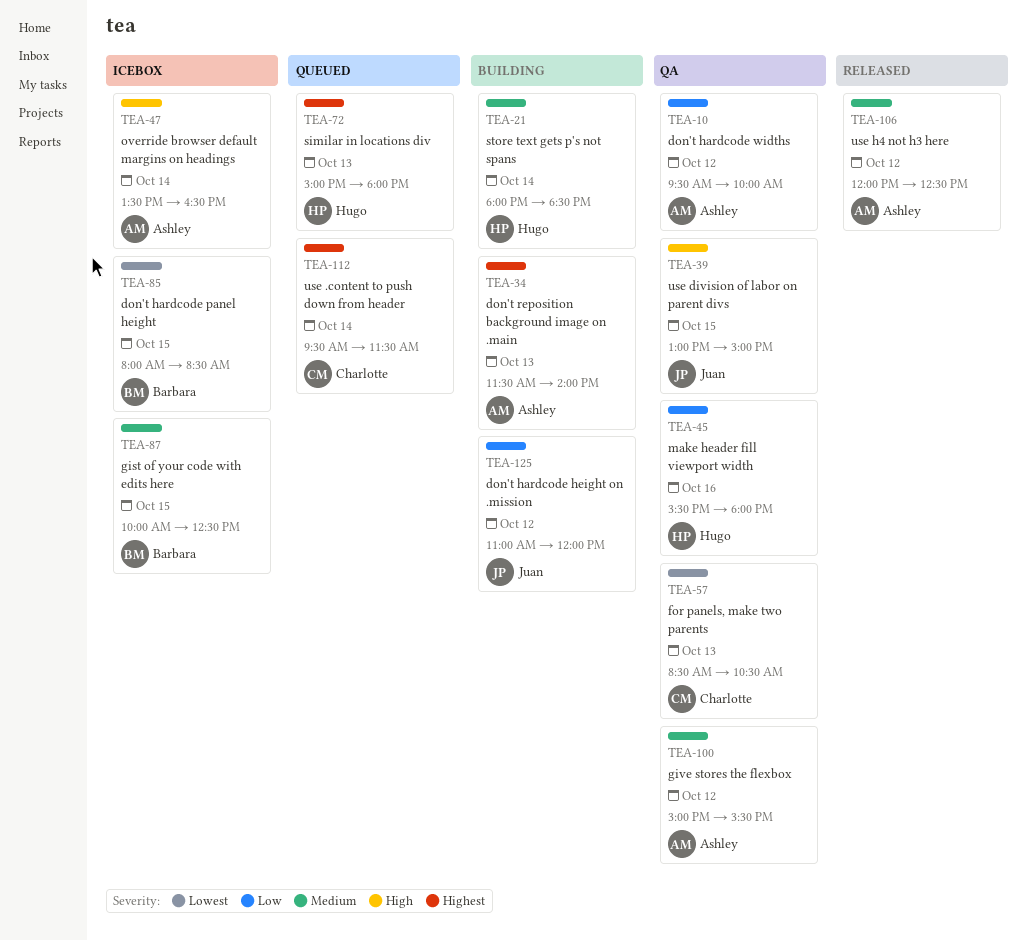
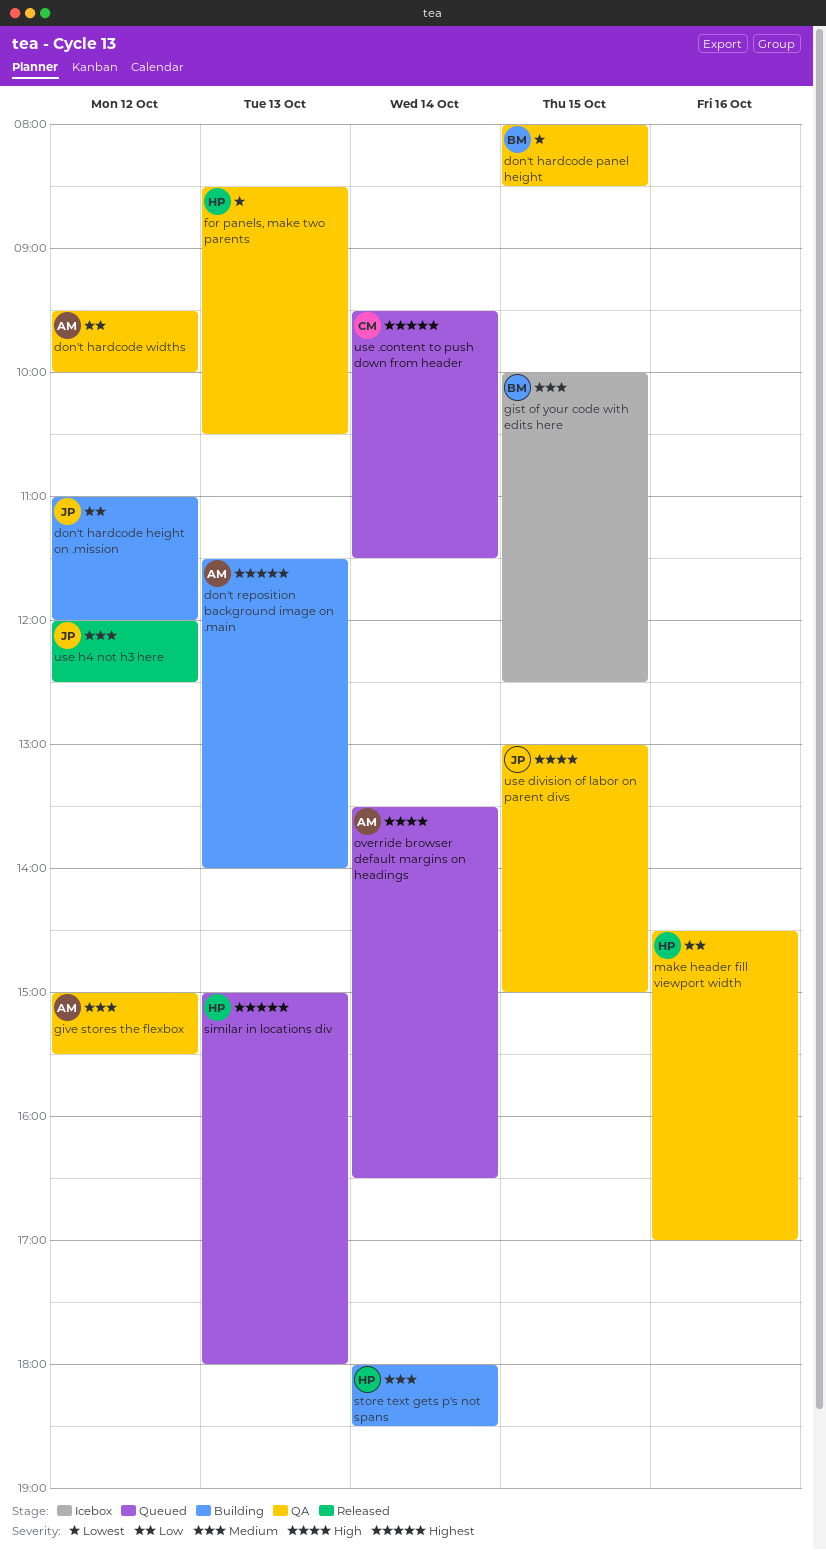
don't hardcode panel height, status: Icebox -> QA
for panels, make two parents, owner: Charlotte -> Hugo
make header fill viewport width, begins: 15:30 -> 14:30
make header fill viewport width, ends: 18:00 -> 17:00
override browser default margins on headings, status: Icebox -> Queued
use h4 not h3 here, owner: Ashley -> Juan

